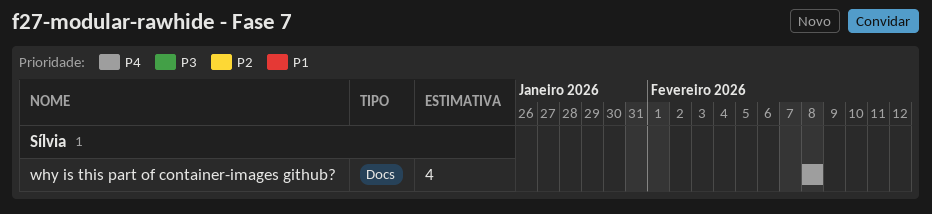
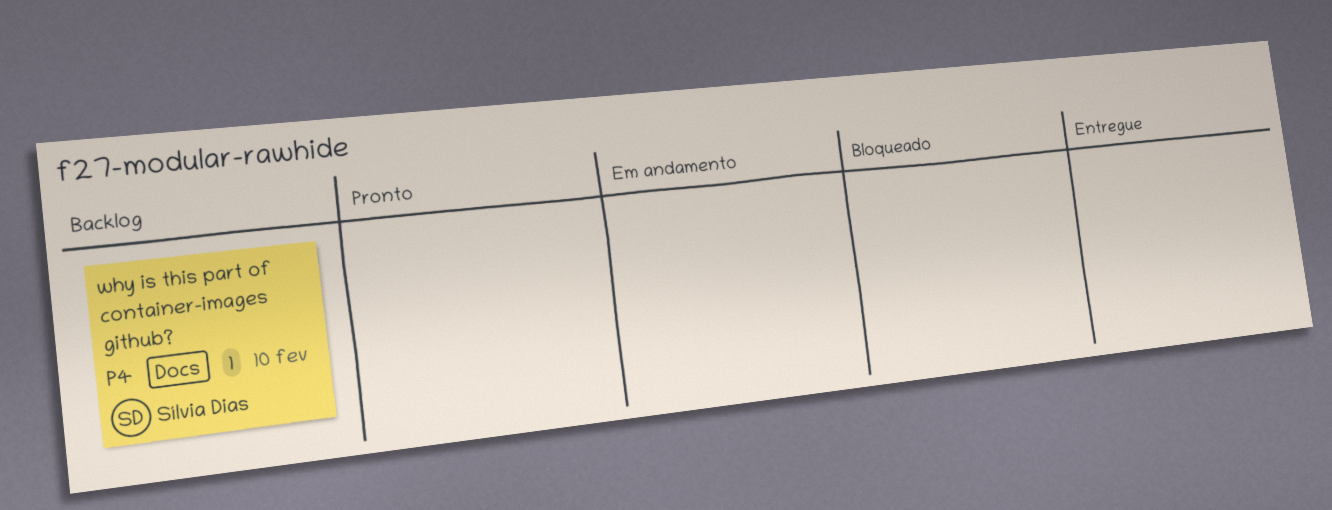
why is this part of container-images github?, estimate: 4 -> 1
why is this part of container-images github?, due: Feb 8 -> Feb 10

